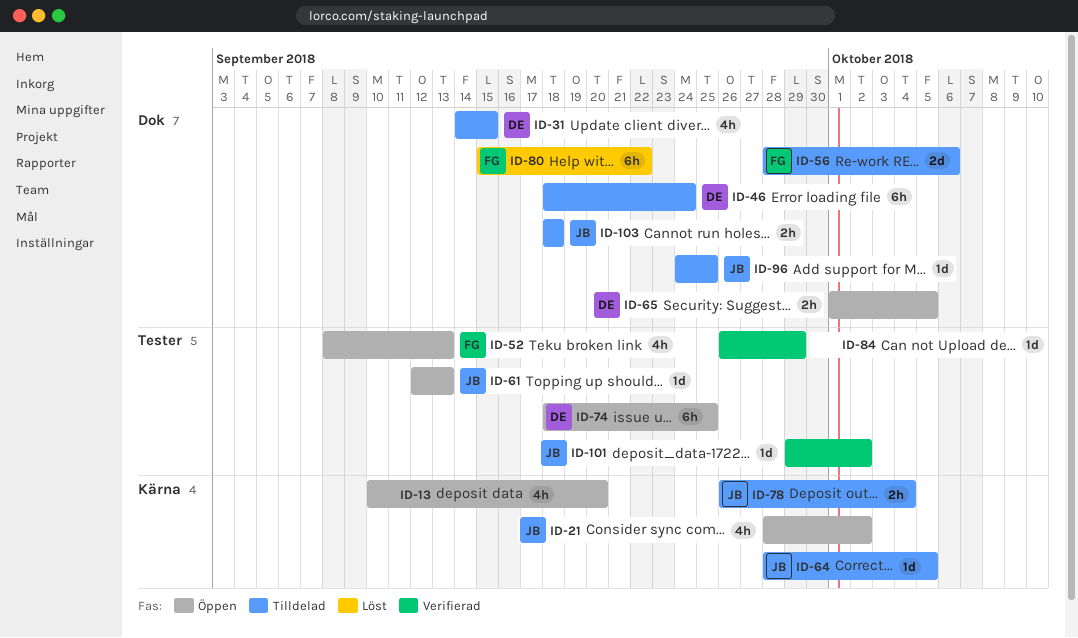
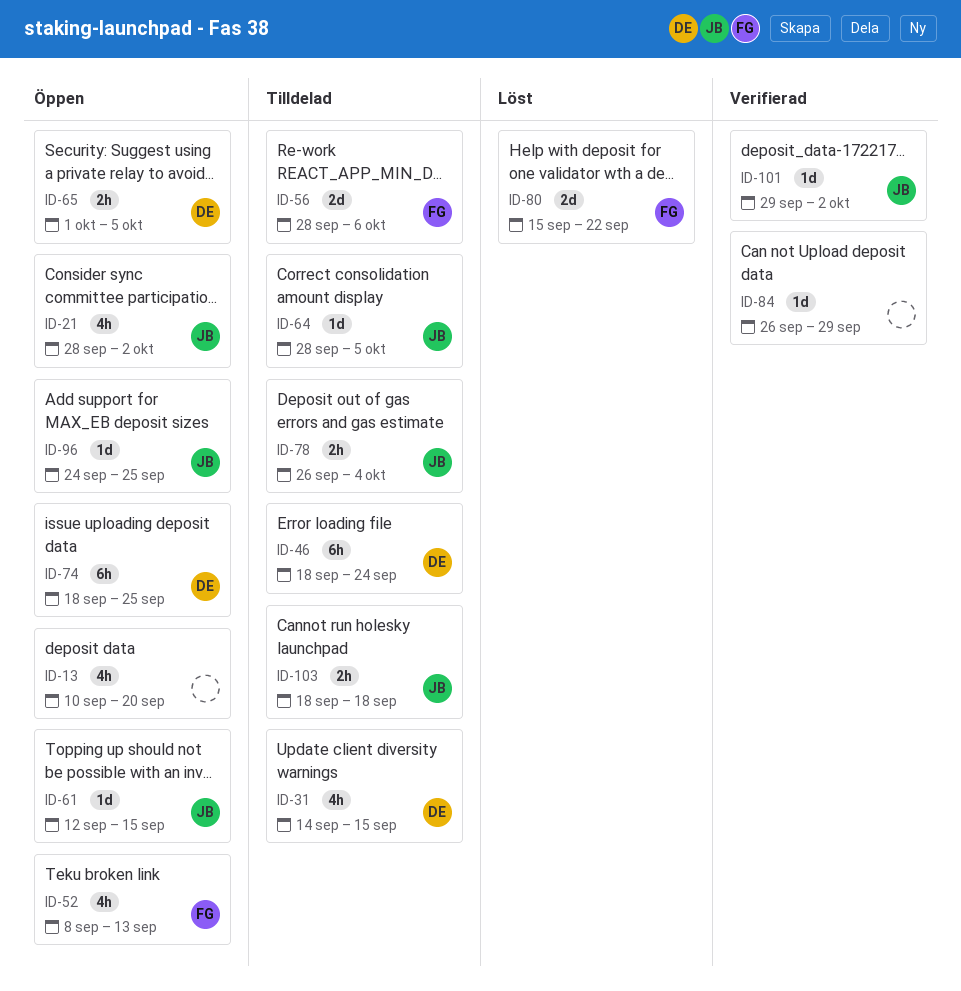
ID-61, due: Sep 13 -> Sep 15
ID-80, estimate: 6h -> 2d
ID-96, status: Tilldelad -> Öppen

